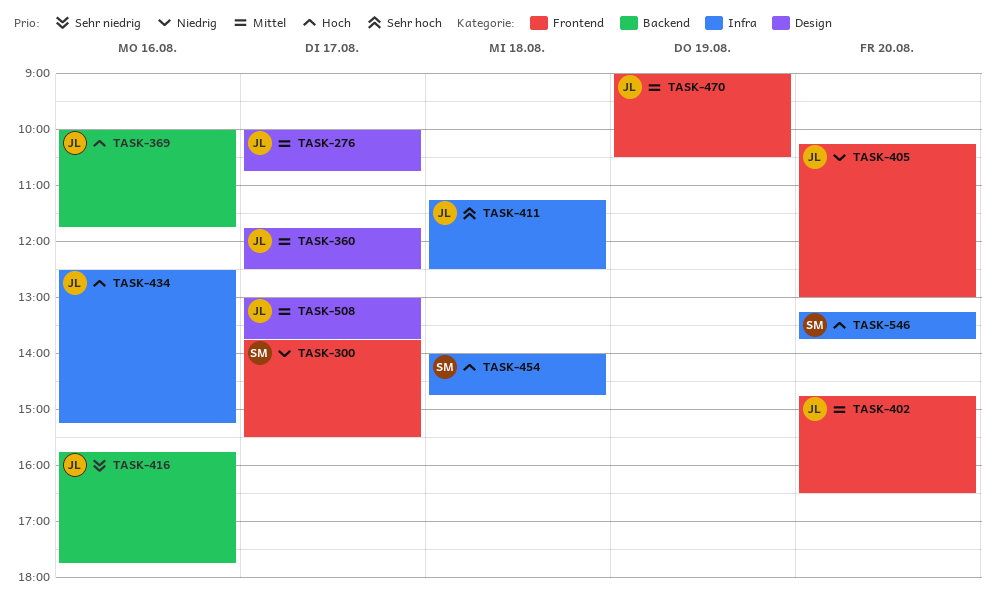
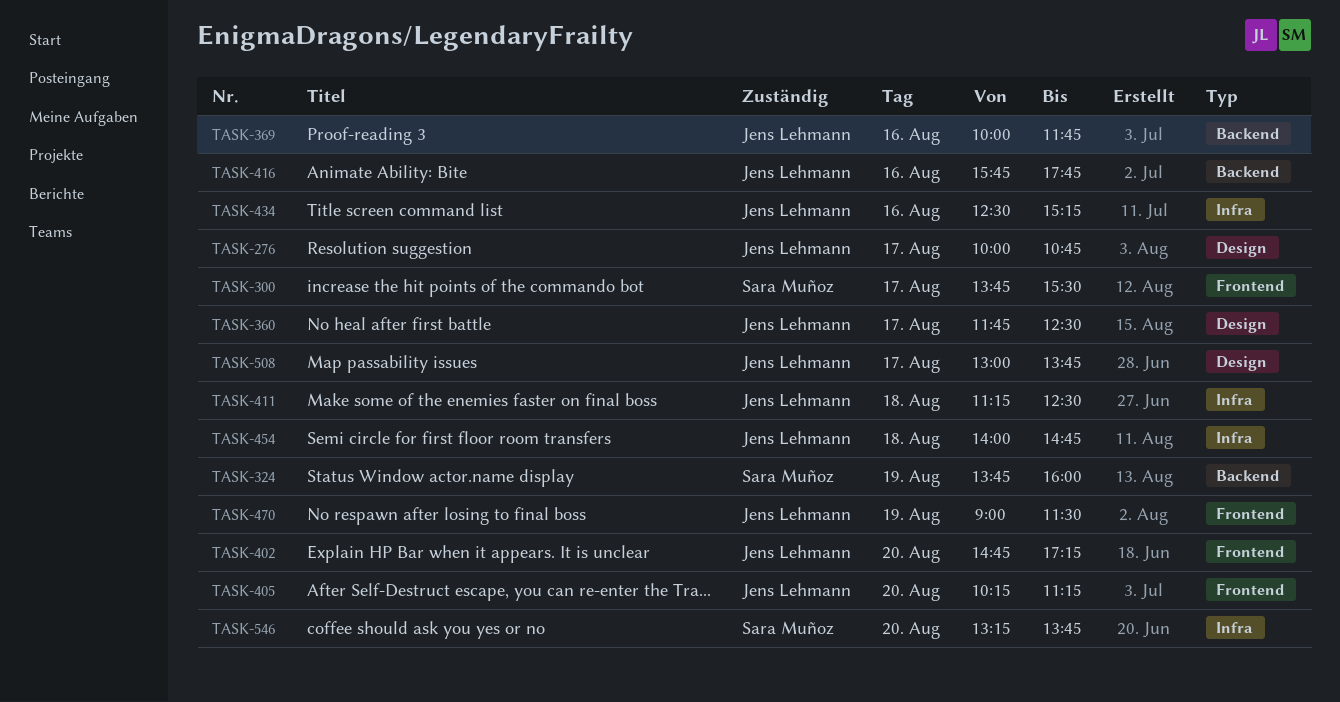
TASK-324: none -> present
TASK-402, ends: 16:30 -> 17:15
TASK-405, ends: 13:00 -> 11:15
TASK-454, owner: Sara Muñoz -> Jens Lehmann
TASK-470, ends: 10:30 -> 11:30

